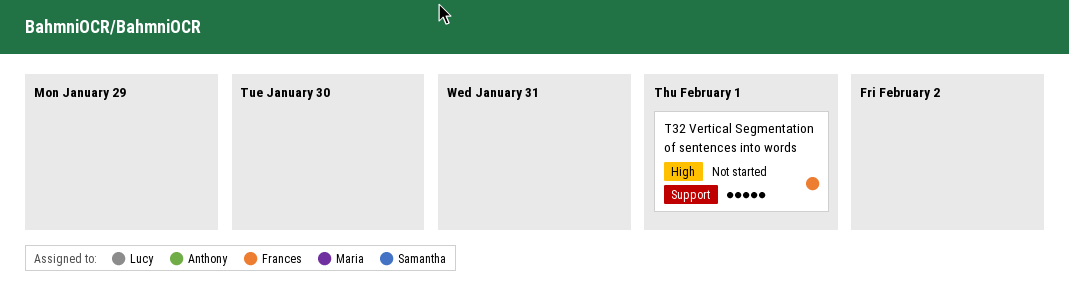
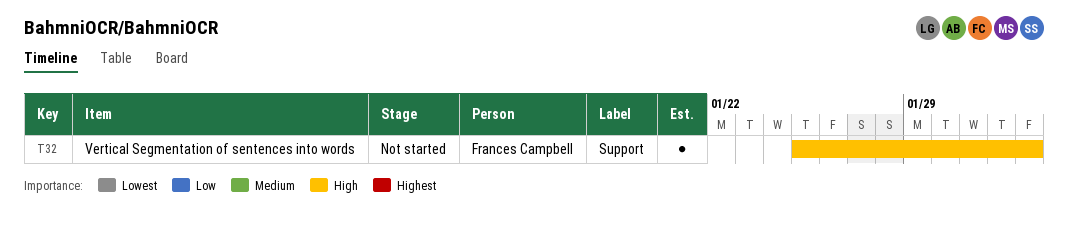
T32, estimate: 5 -> 1
T32, due: Feb 1 -> Feb 2

